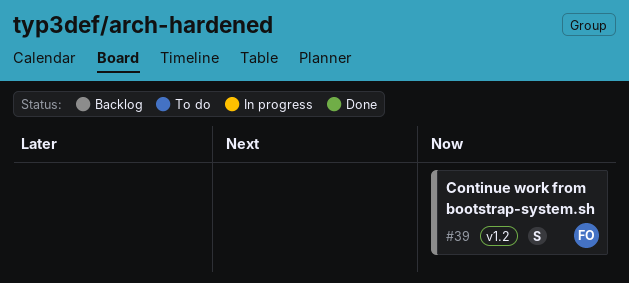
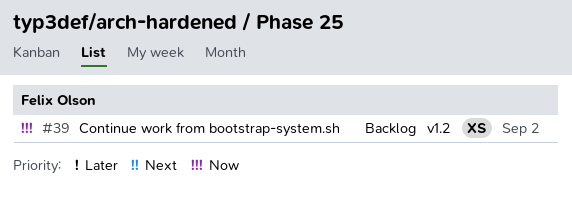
#39, estimate: S -> XS

